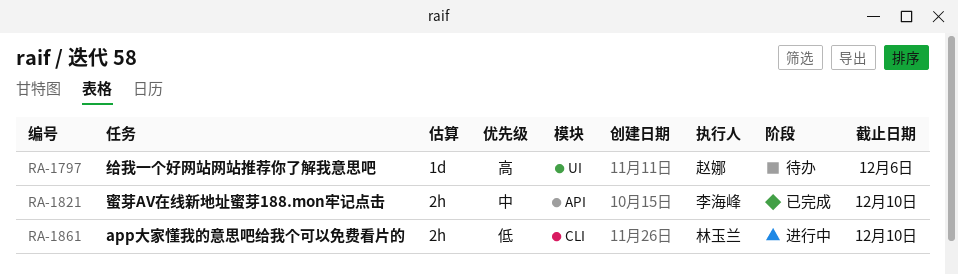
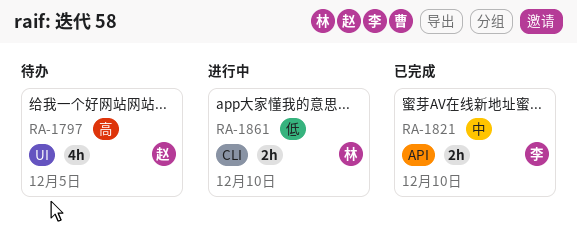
RA-1797, estimate: 1d -> 4h
RA-1797, due: Dec 6 -> Dec 5

